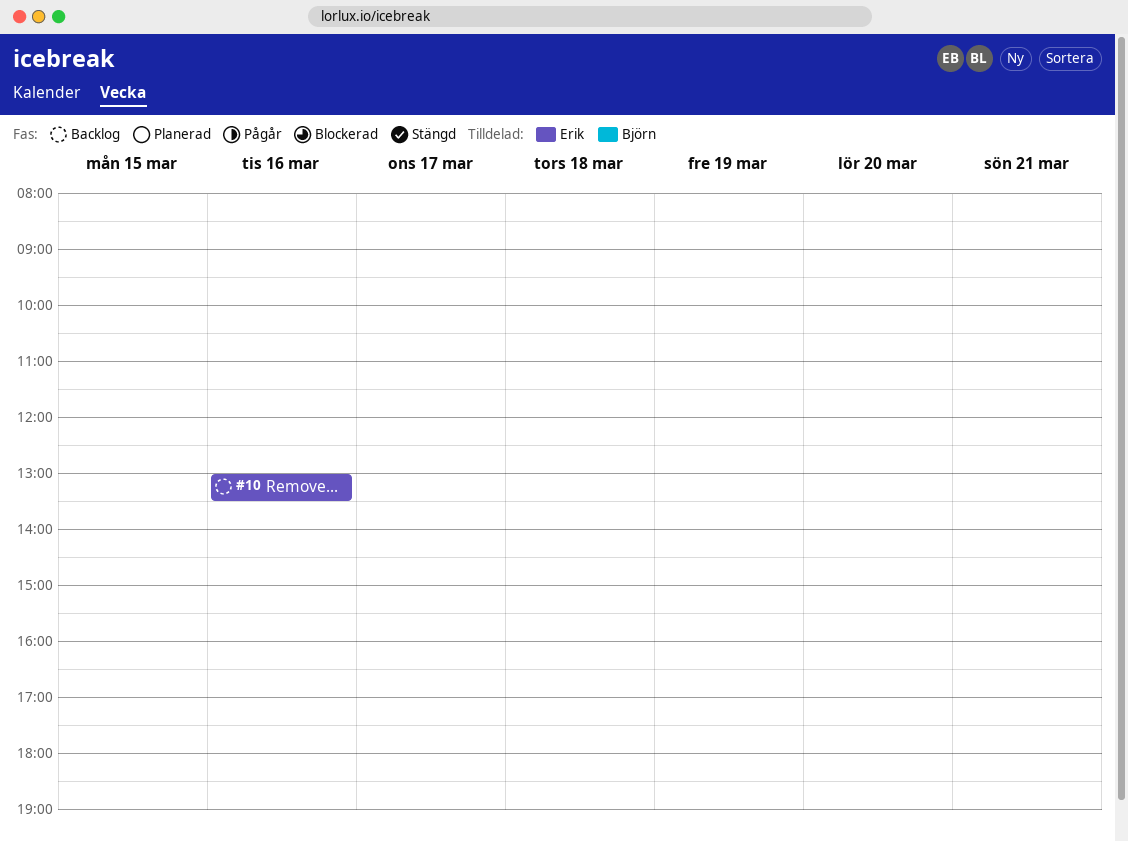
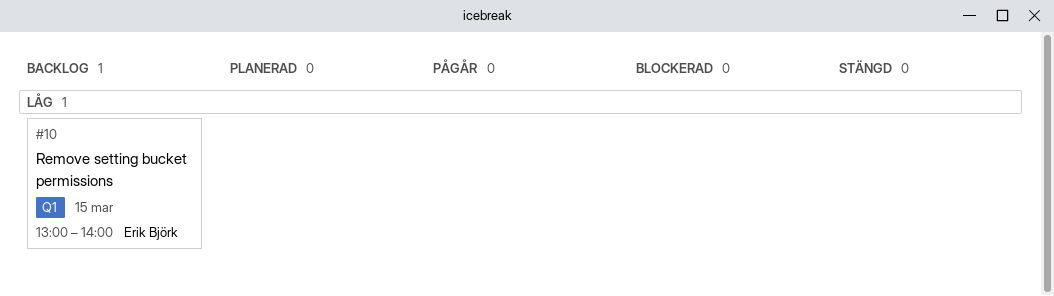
#10, day: Mar 16 -> Mar 15
#10, ends: 13:30 -> 14:00

